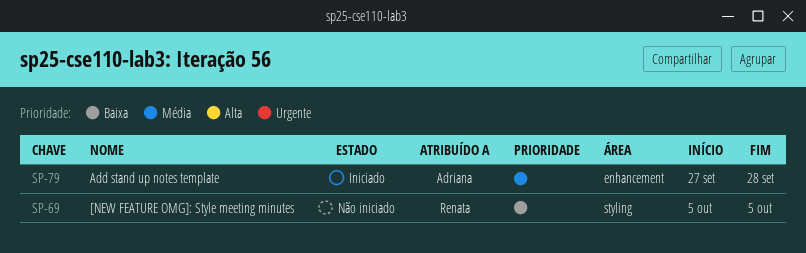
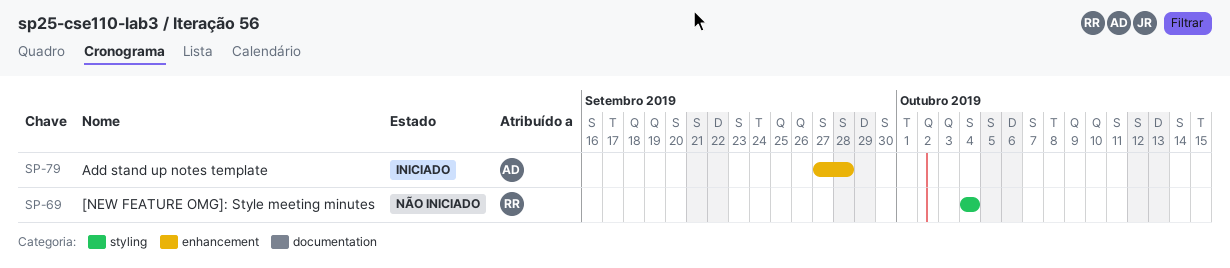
SP-69, start: Oct 5 -> Oct 4
SP-69, due: Oct 5 -> Oct 4

